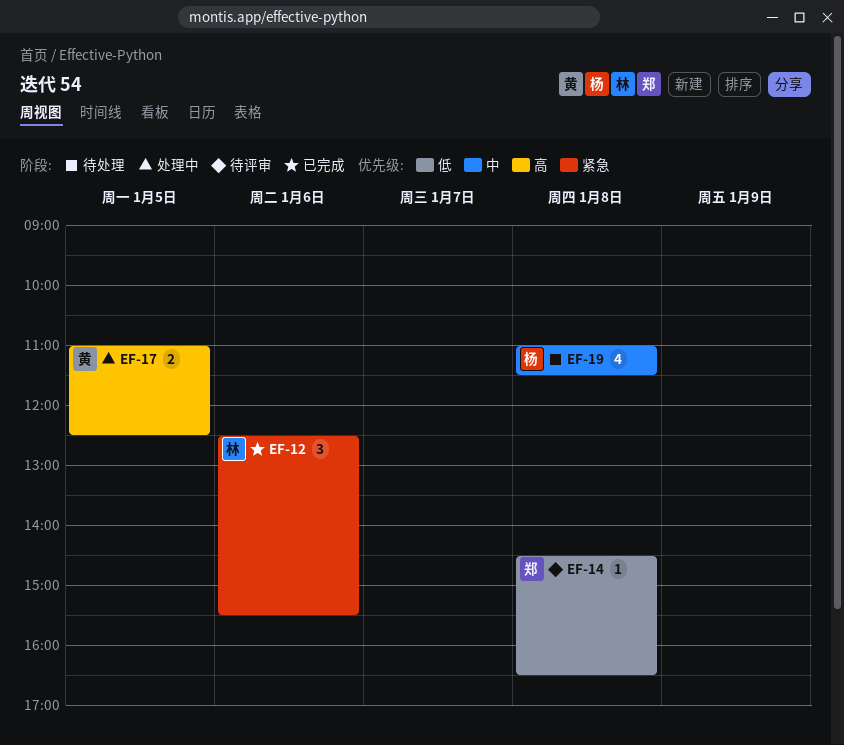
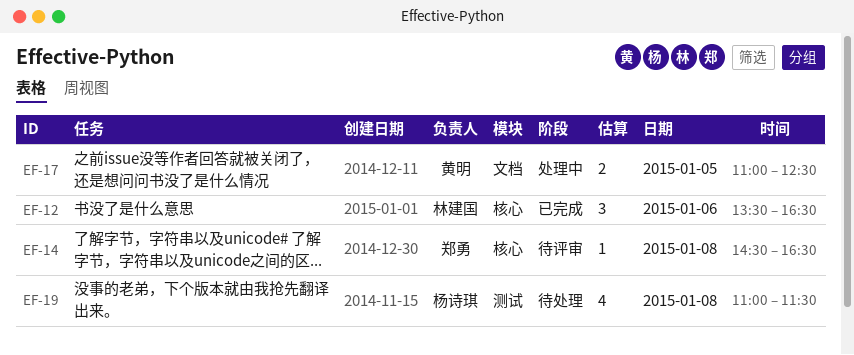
EF-12, begins: 12:30 -> 13:30
EF-12, ends: 15:30 -> 16:30

